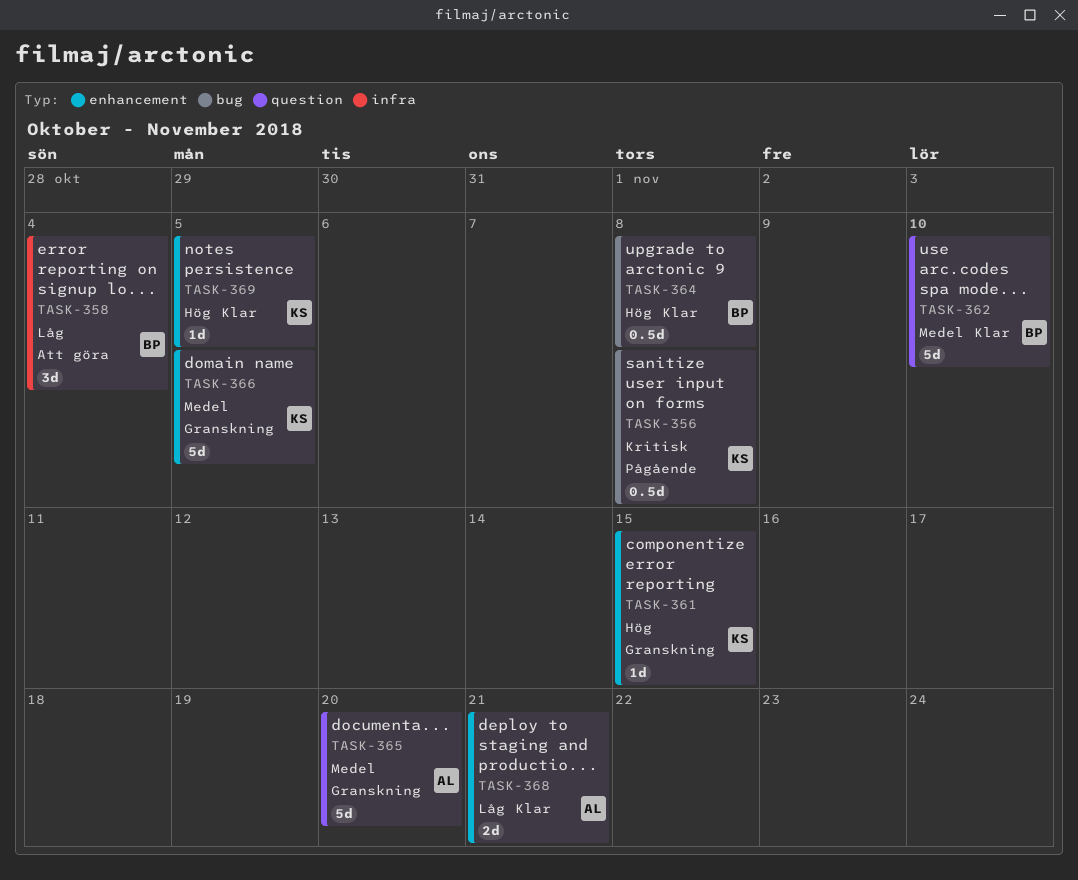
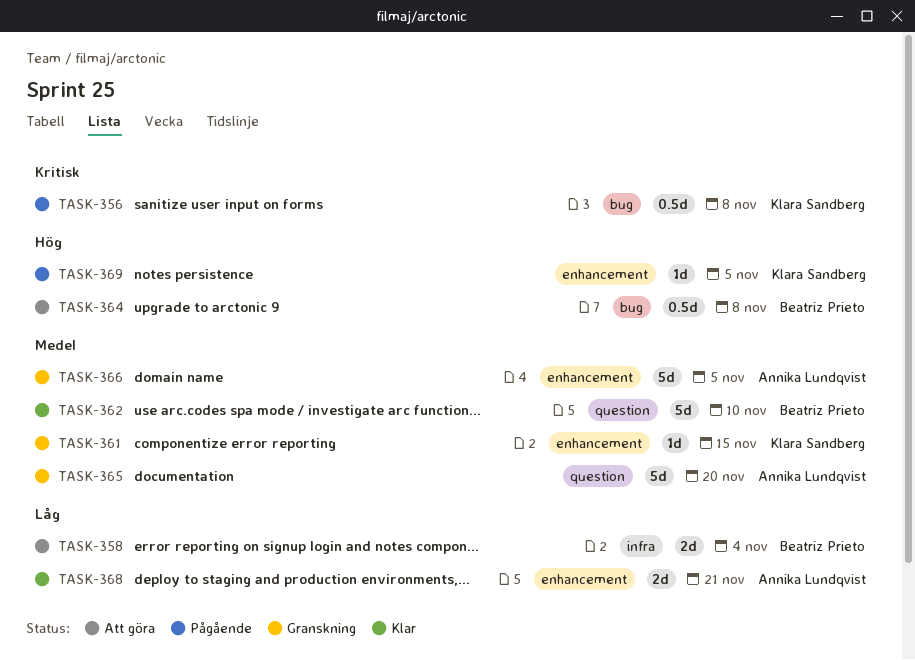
TASK-358, estimate: 3d -> 2d
TASK-361, priority: Hög -> Medel
TASK-364, status: Klar -> Att göra
TASK-366, owner: Klara Sandberg -> Annika Lundqvist
TASK-369, status: Klar -> Pågående

